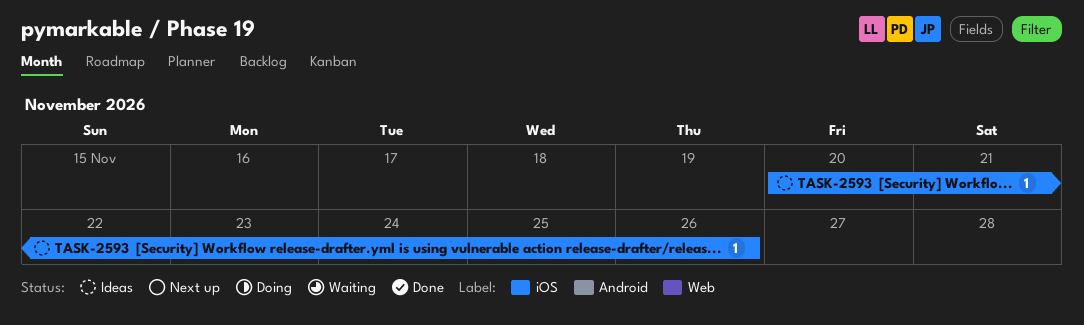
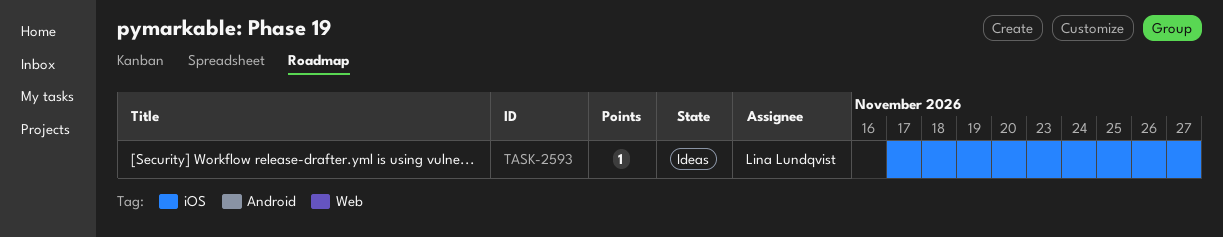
TASK-2593, start: Nov 20 -> Nov 17
TASK-2593, due: Nov 26 -> Nov 27

